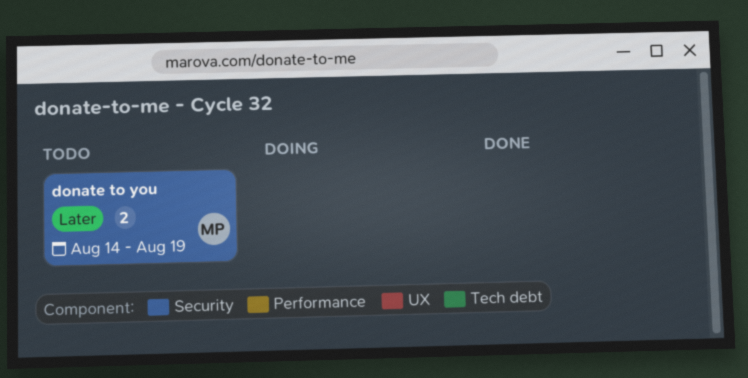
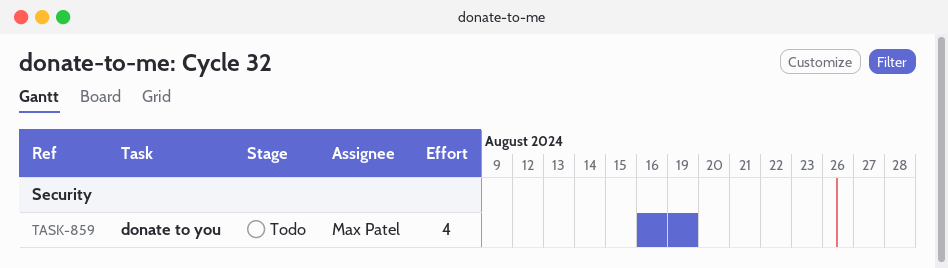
donate to you, estimate: 2 -> 4
donate to you, start: Aug 14 -> Aug 16

